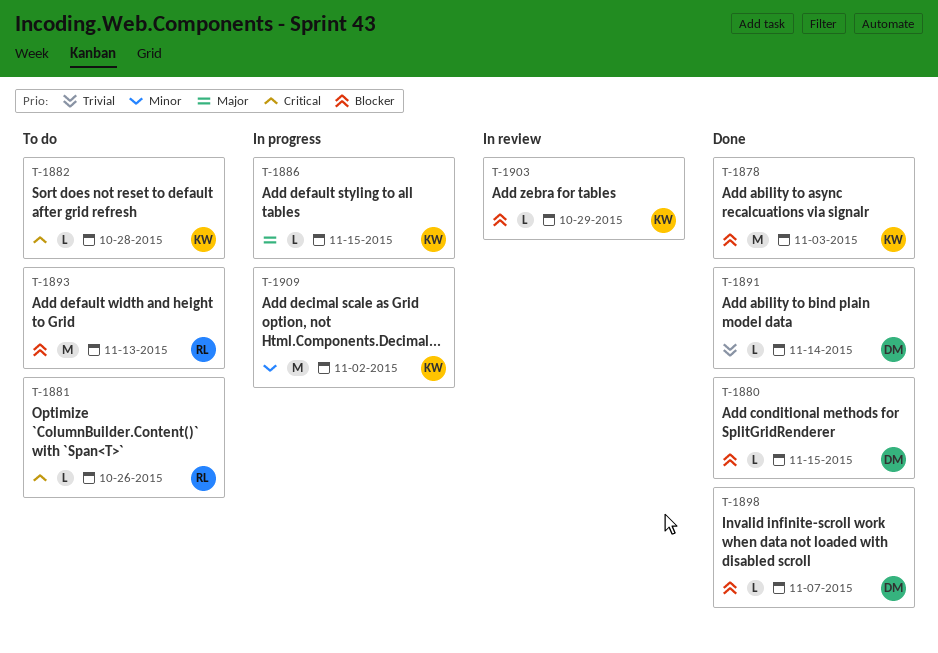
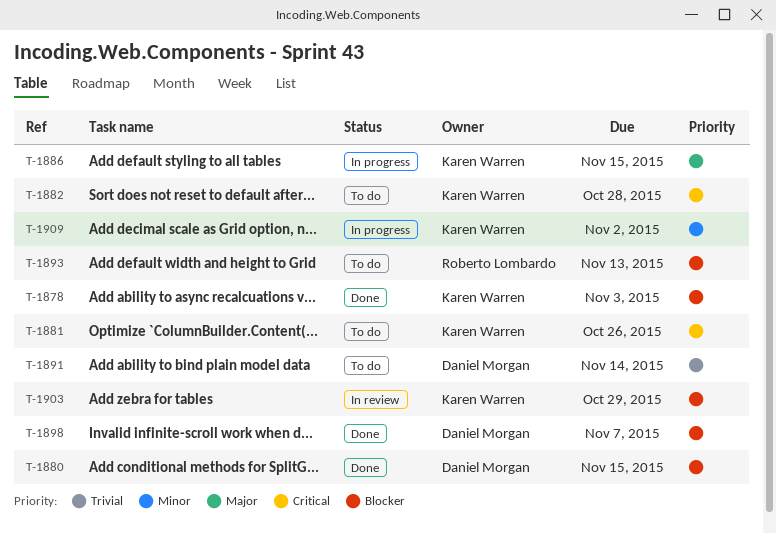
T-1881, owner: Roberto Lombardo -> Karen Warren
T-1891, status: Done -> To do

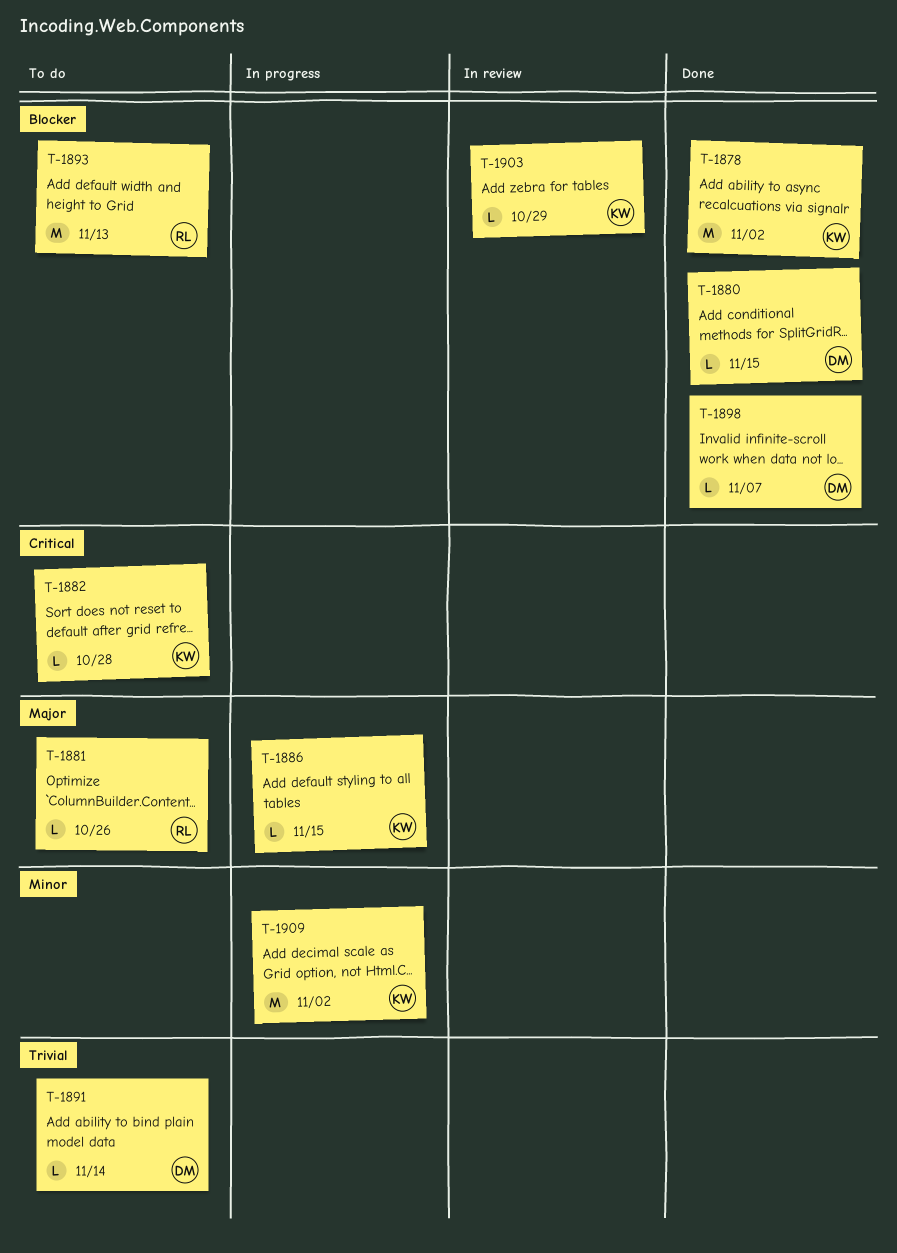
T-1878, due: Nov 3 -> Nov 2
T-1881, owner: Karen Warren -> Roberto Lombardo
T-1881, priority: Critical -> Major

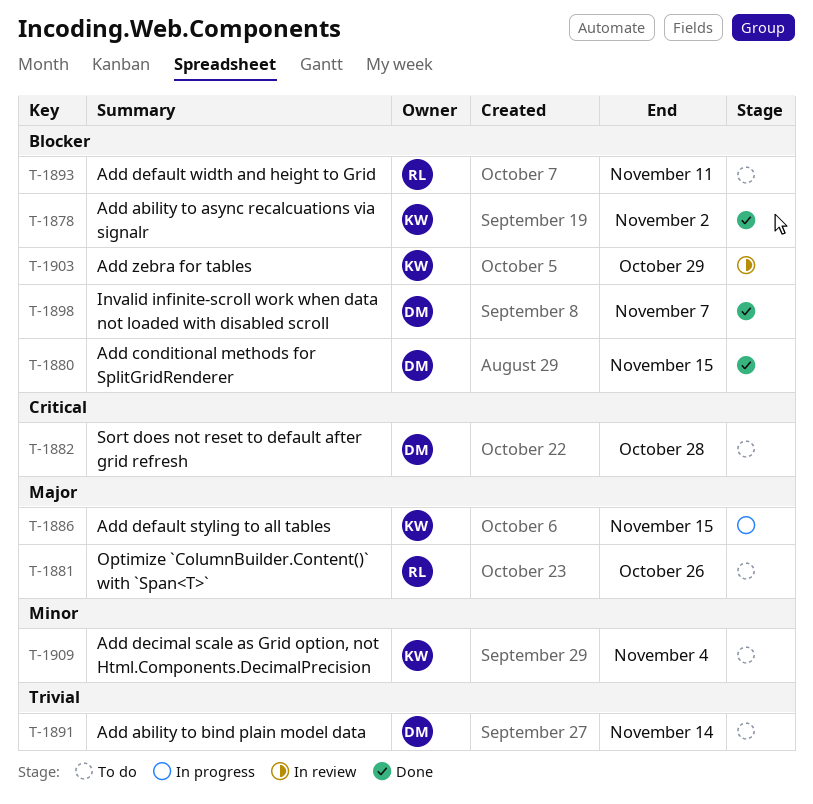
T-1882, owner: KW -> DM
T-1893, due: Nov 13 -> Nov 11
T-1909, status: In progress -> To do
T-1909, due: Nov 2 -> Nov 4

